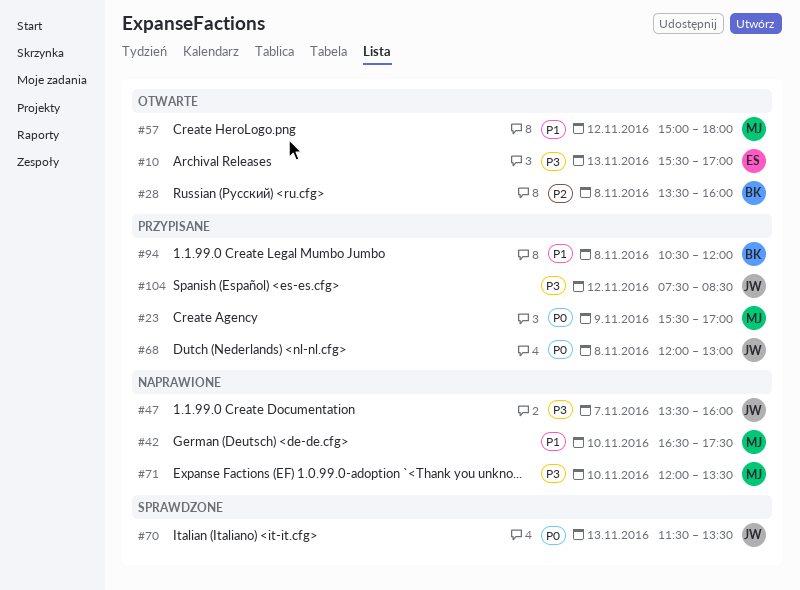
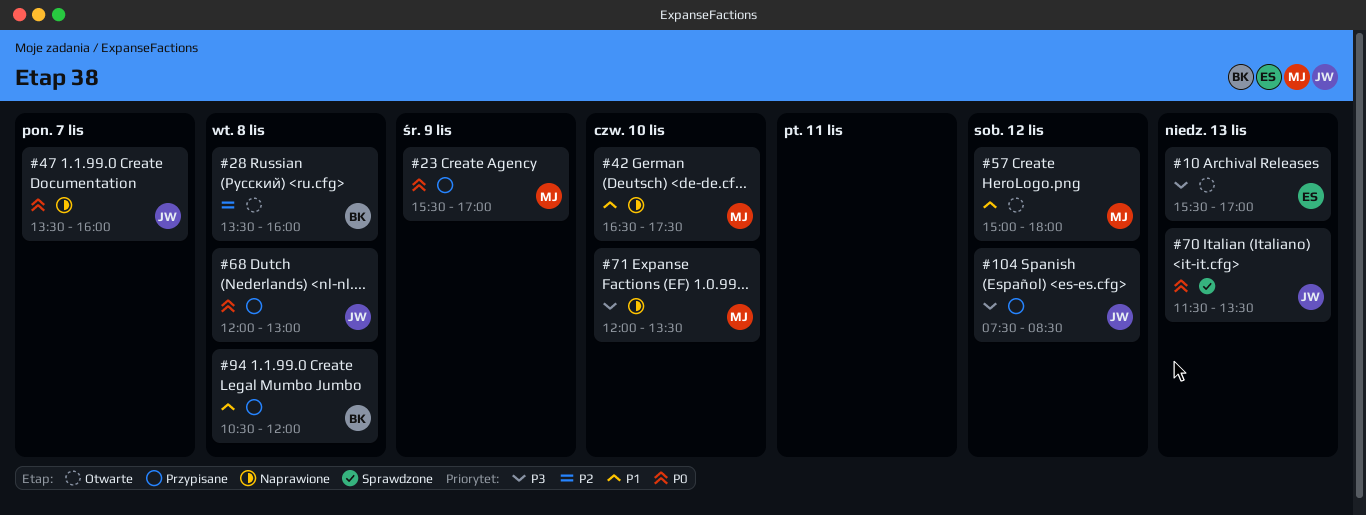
#47, priority: P3 -> P0

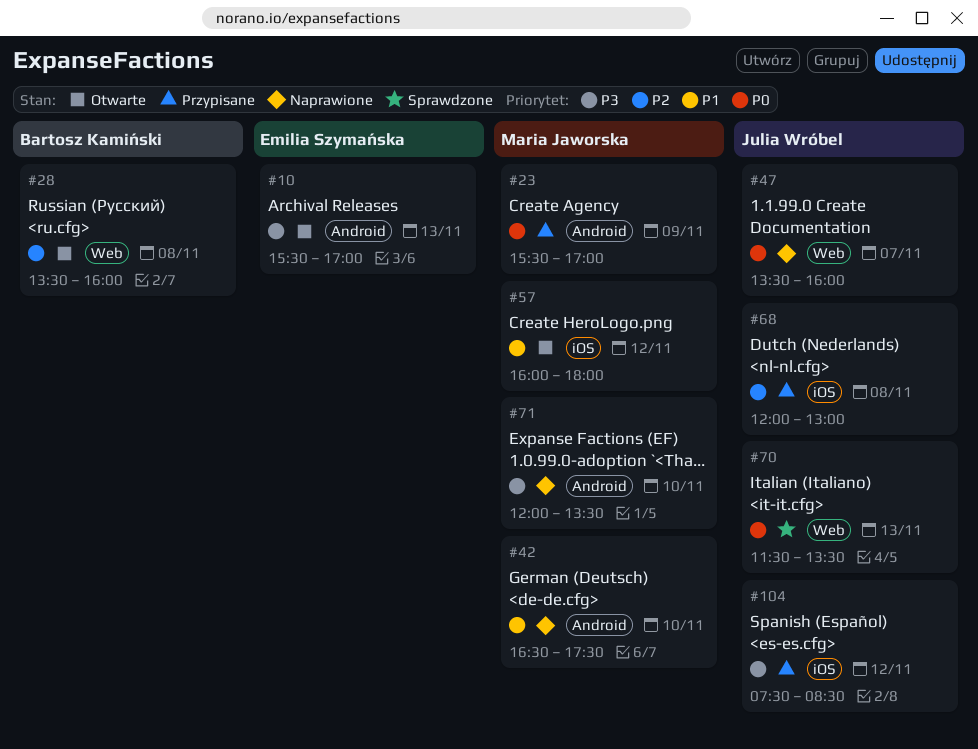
#57, begins: 15:00 -> 16:00
#68, priority: P0 -> P2
#94: present -> none

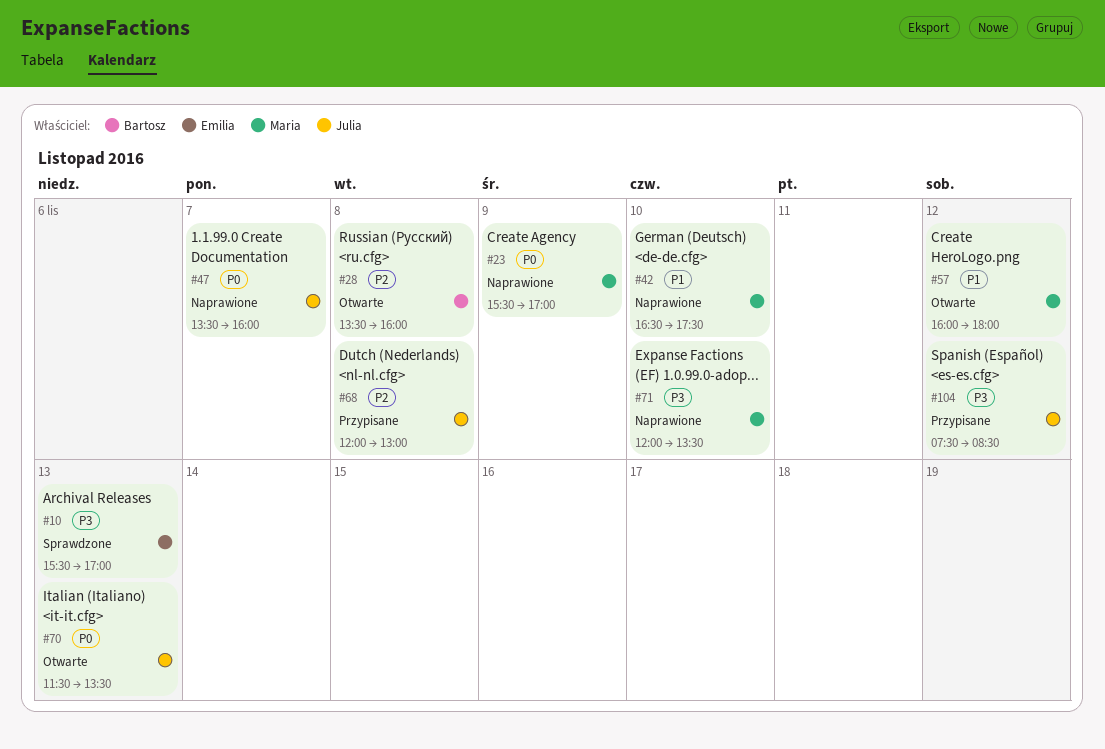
#10, status: Otwarte -> Sprawdzone
#23, status: Przypisane -> Naprawione
#70, status: Sprawdzone -> Otwarte

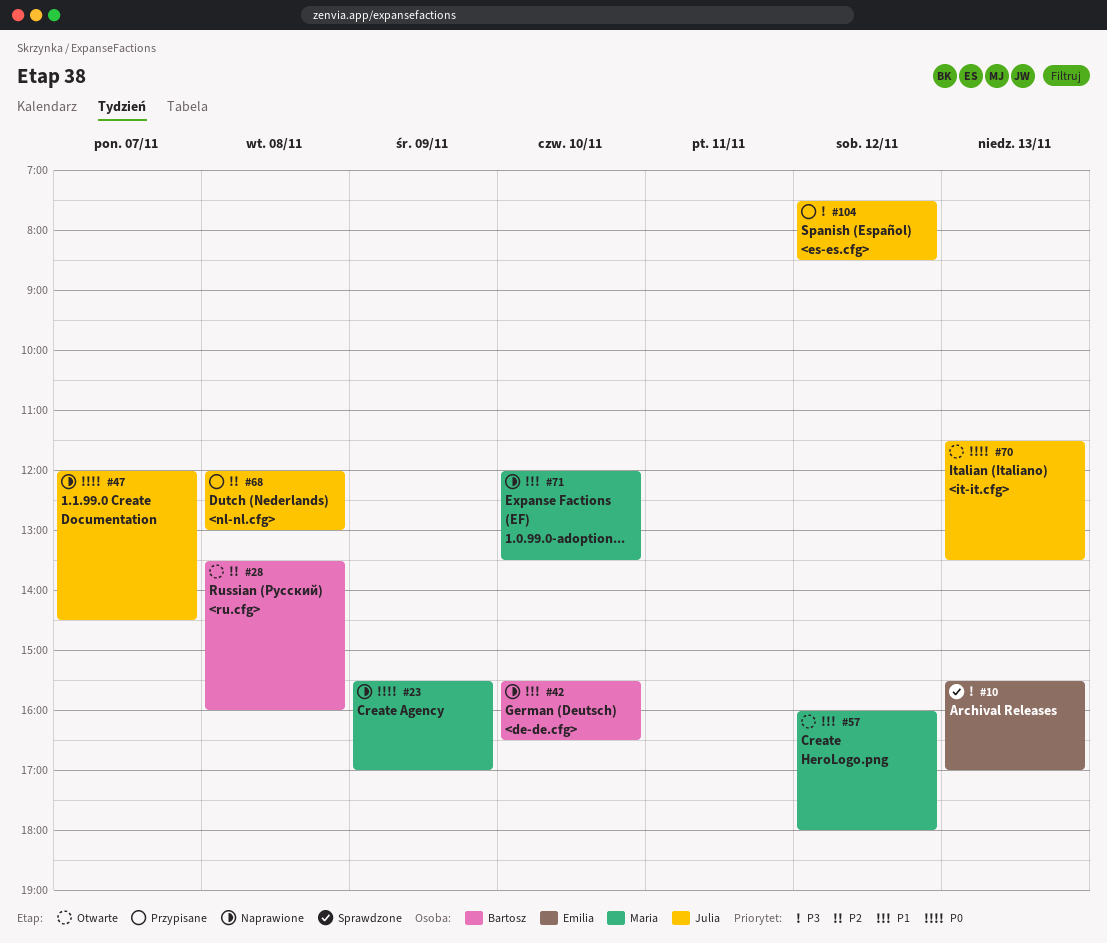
#42, owner: Maria -> Bartosz
#42, begins: 16:30 -> 15:30
#42, ends: 17:30 -> 16:30
#47, begins: 13:30 -> 12:00
#47, ends: 16:00 -> 14:30
#71, priority: P3 -> P1

